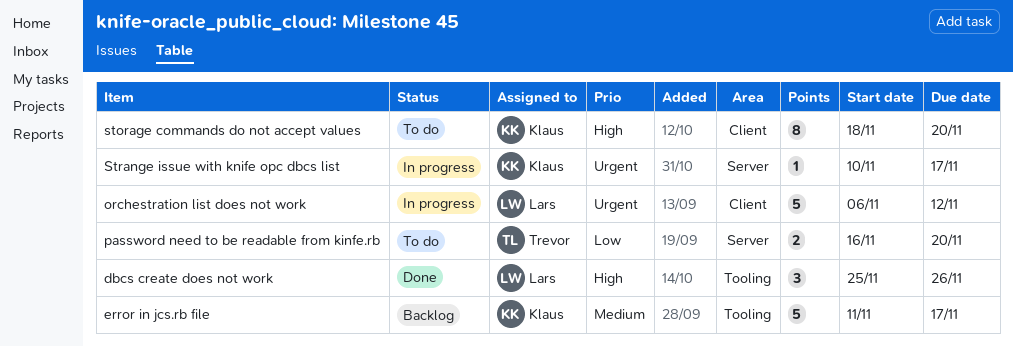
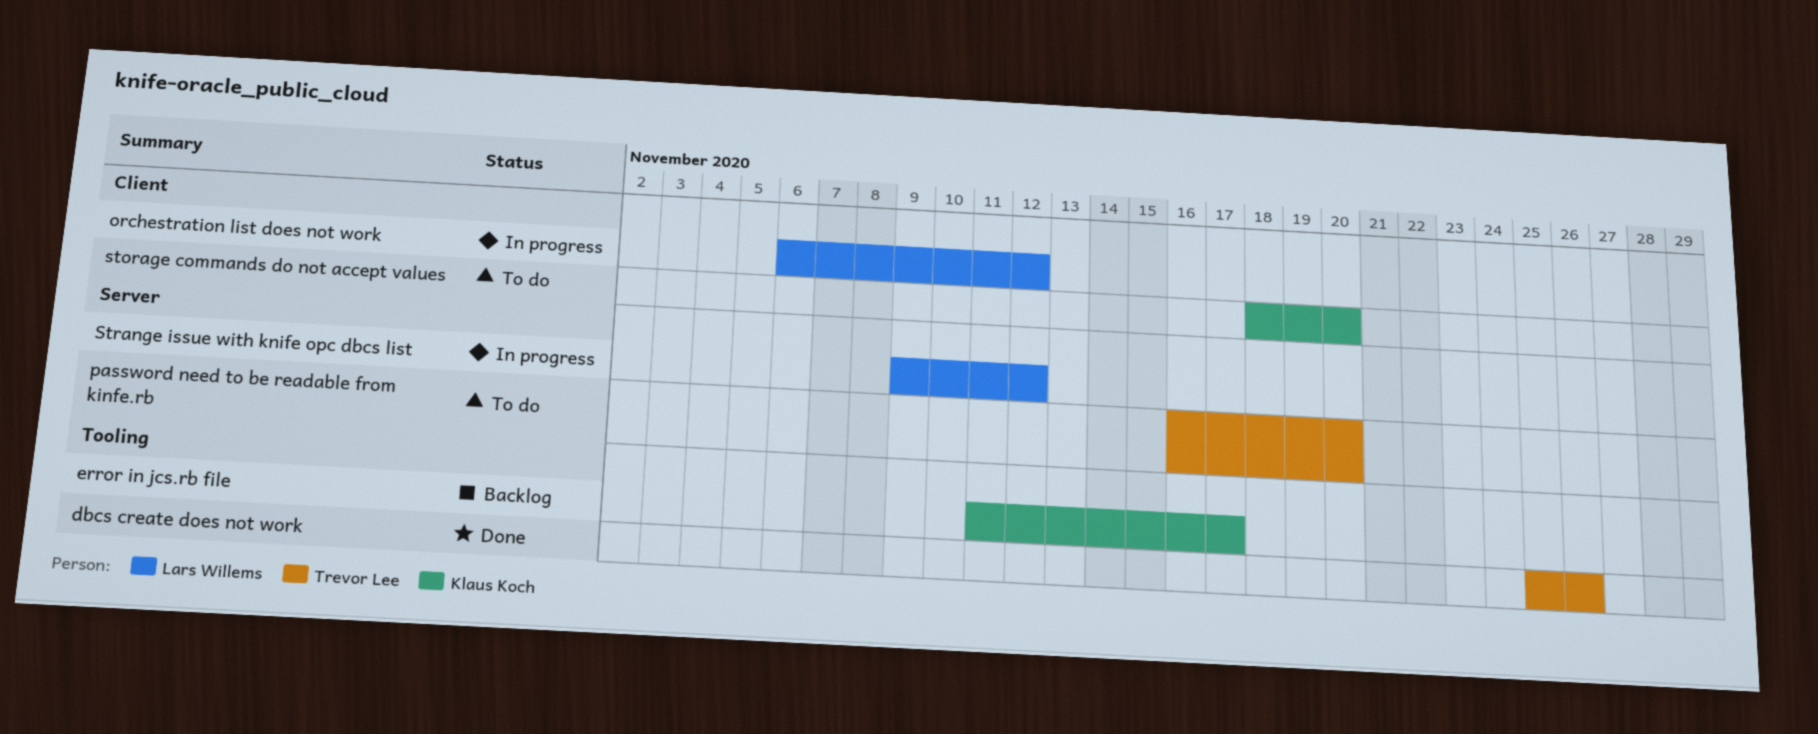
dbcs create does not work, owner: Lars Willems -> Trevor Lee
Strange issue with knife opc dbcs list, owner: Klaus Koch -> Lars Willems
Strange issue with knife opc dbcs list, start: Nov 10 -> Nov 9
Strange issue with knife opc dbcs list, due: Nov 17 -> Nov 12

